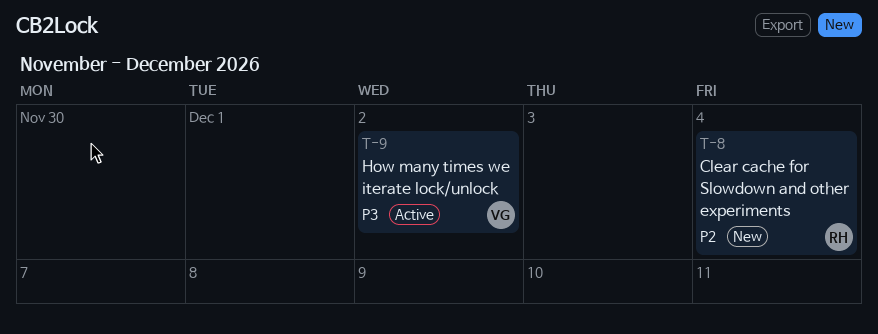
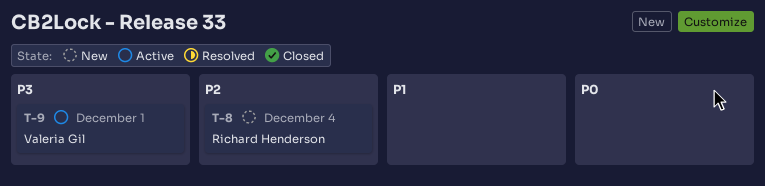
T-9, due: Dec 2 -> Dec 1

